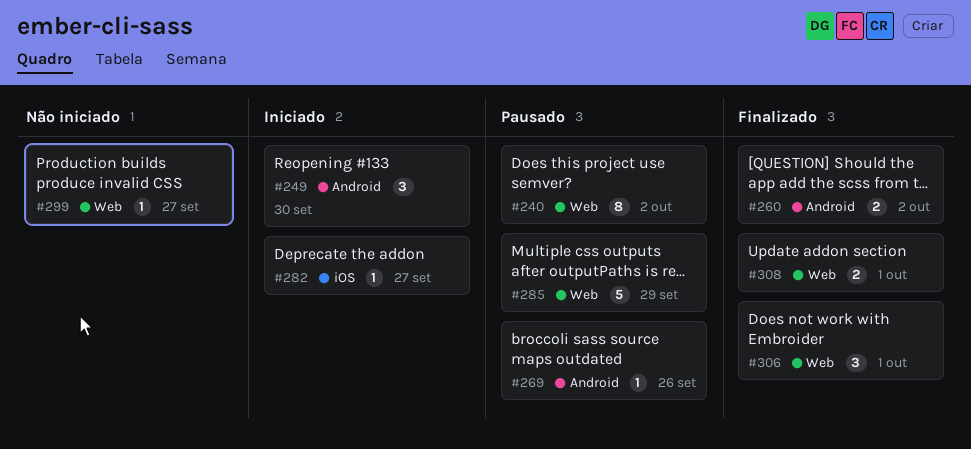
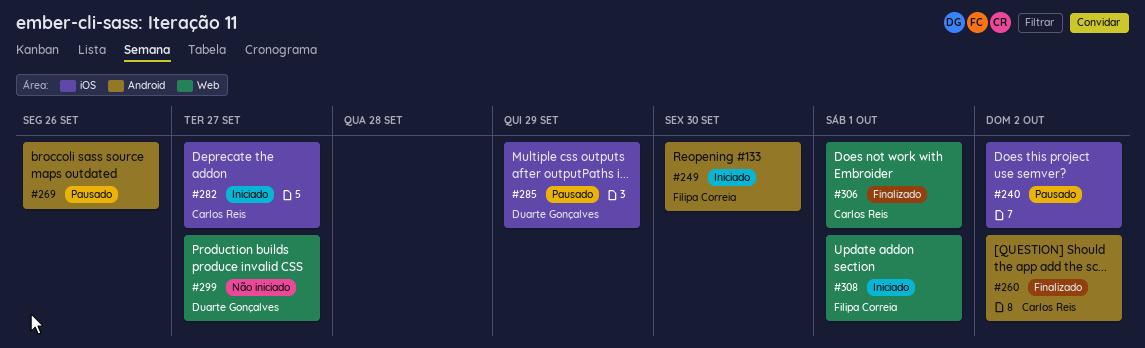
#240, label: Web -> iOS
#285, label: Web -> iOS
#308, status: Finalizado -> Iniciado

